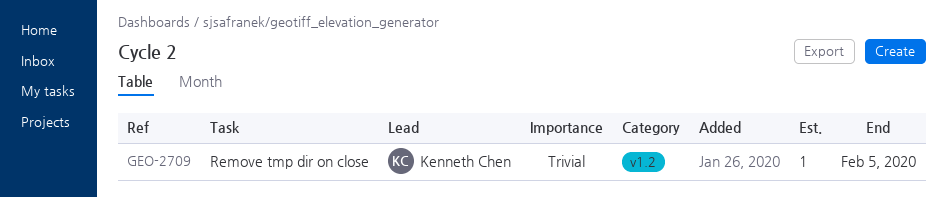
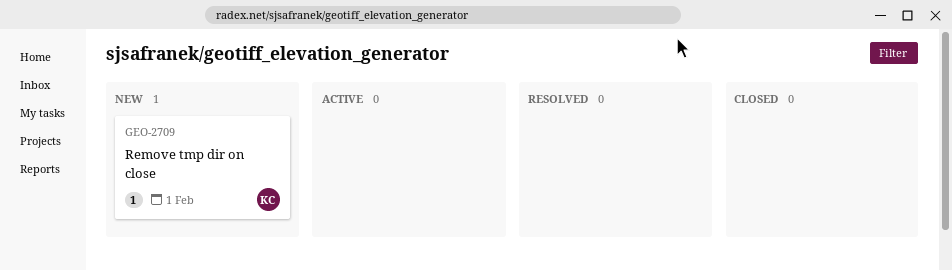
GEO-2709, due: Feb 5 -> Feb 1

